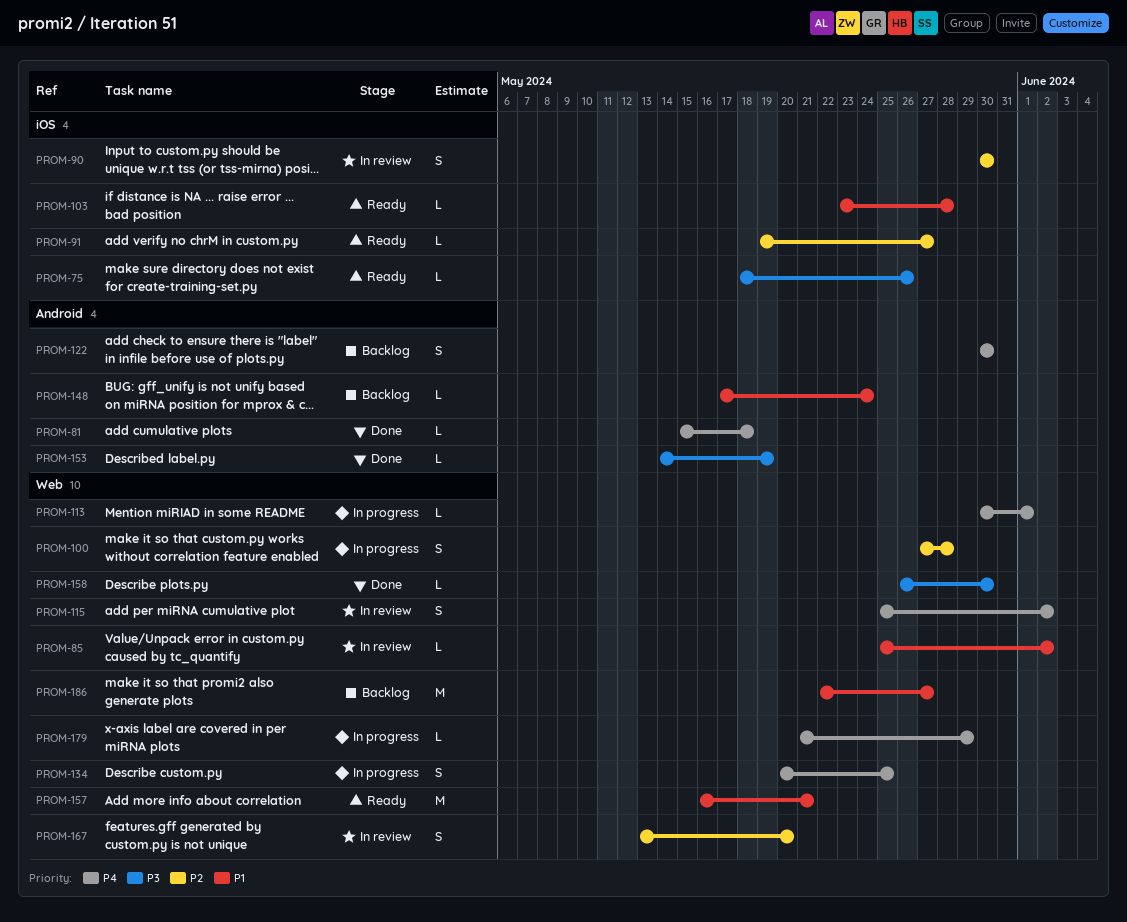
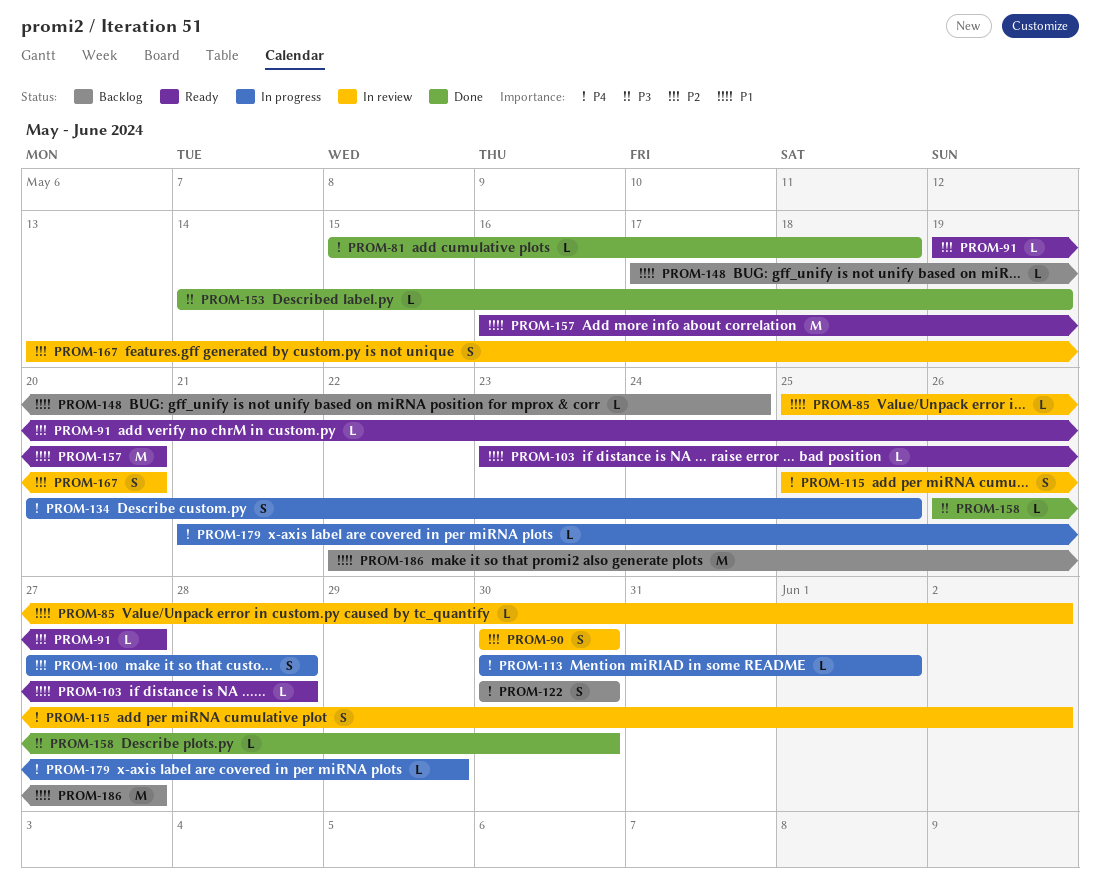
PROM-75: present -> none
PROM-157, due: May 21 -> May 20

